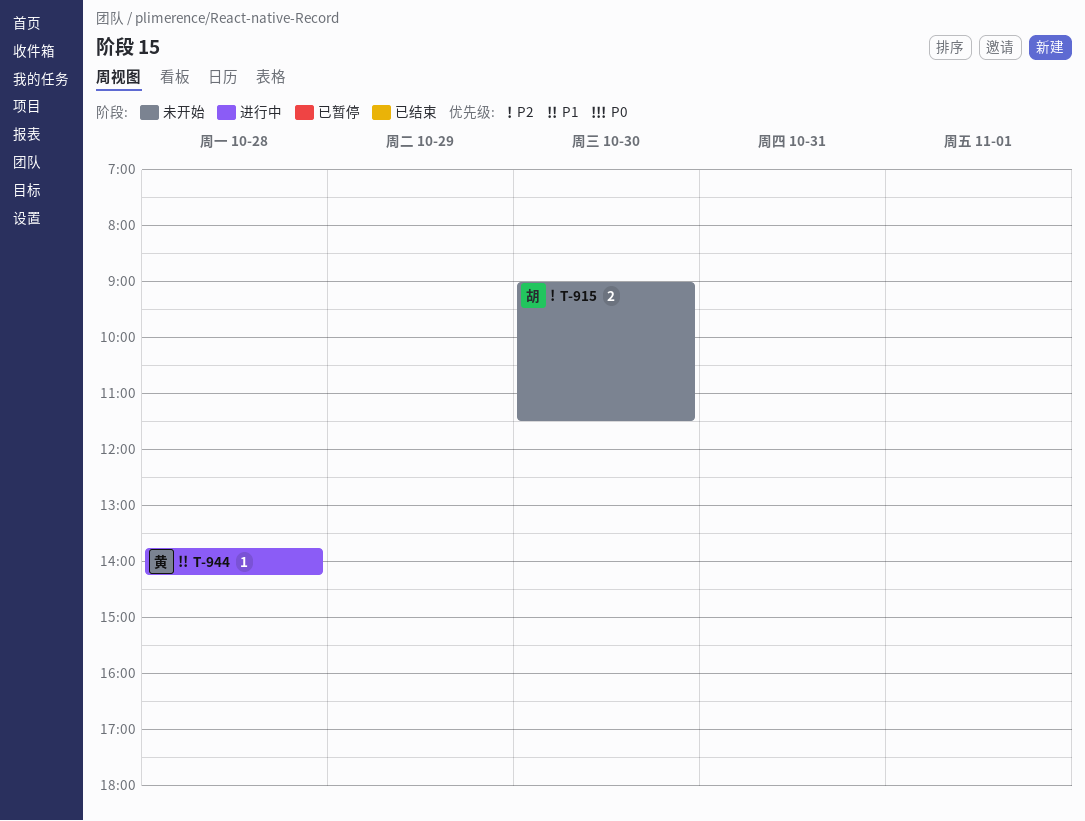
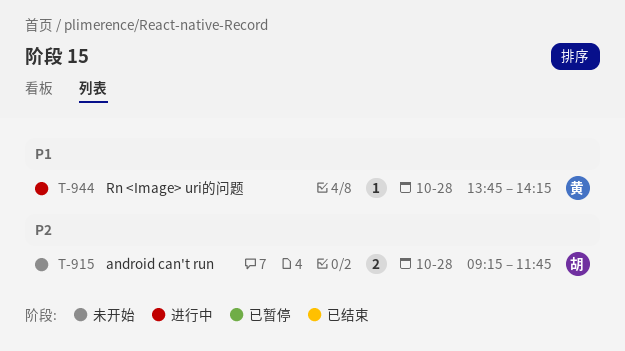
T-915, day: Oct 30 -> Oct 28
T-915, begins: 09:00 -> 09:15
T-915, ends: 11:30 -> 11:45

